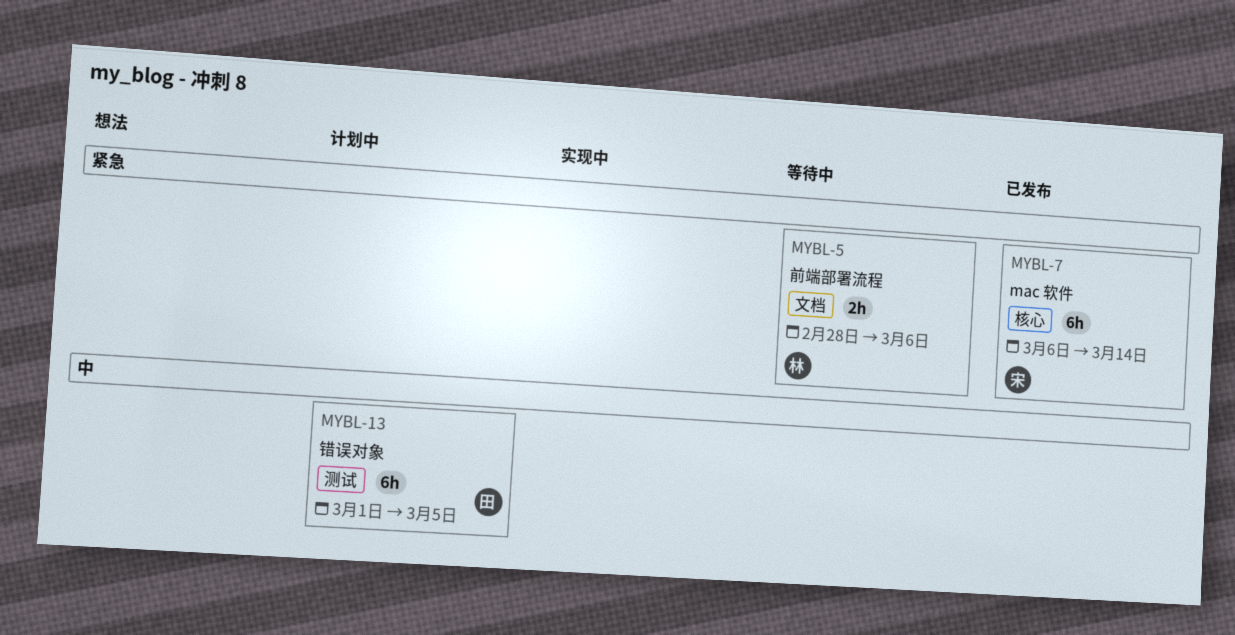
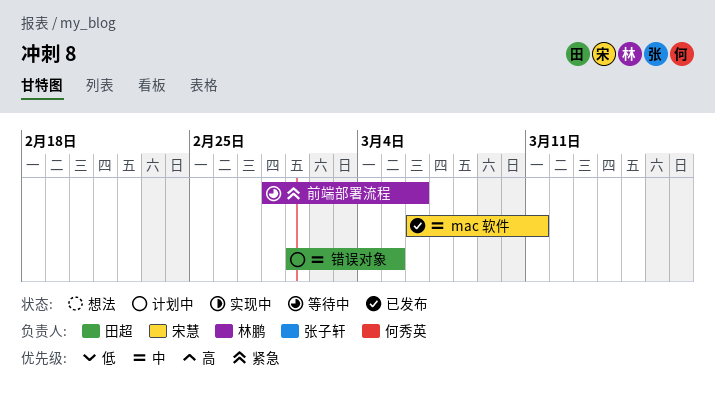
mac 软件, priority: 紧急 -> 中
mac 软件, due: Mar 14 -> Mar 11

